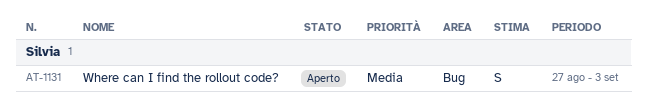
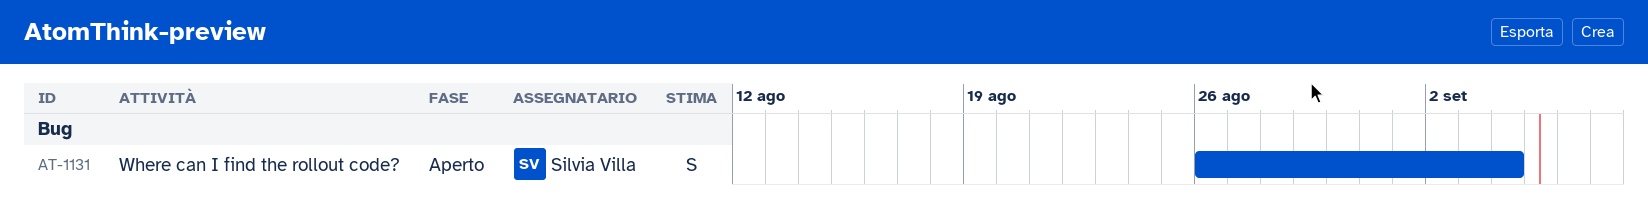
AT-1131, start: Aug 27 -> Aug 26
AT-1131, due: Sep 3 -> Sep 4

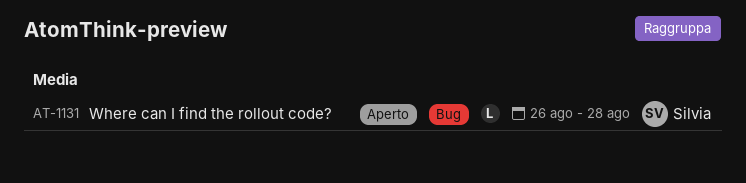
AT-1131, estimate: S -> L
AT-1131, due: Sep 4 -> Aug 28

